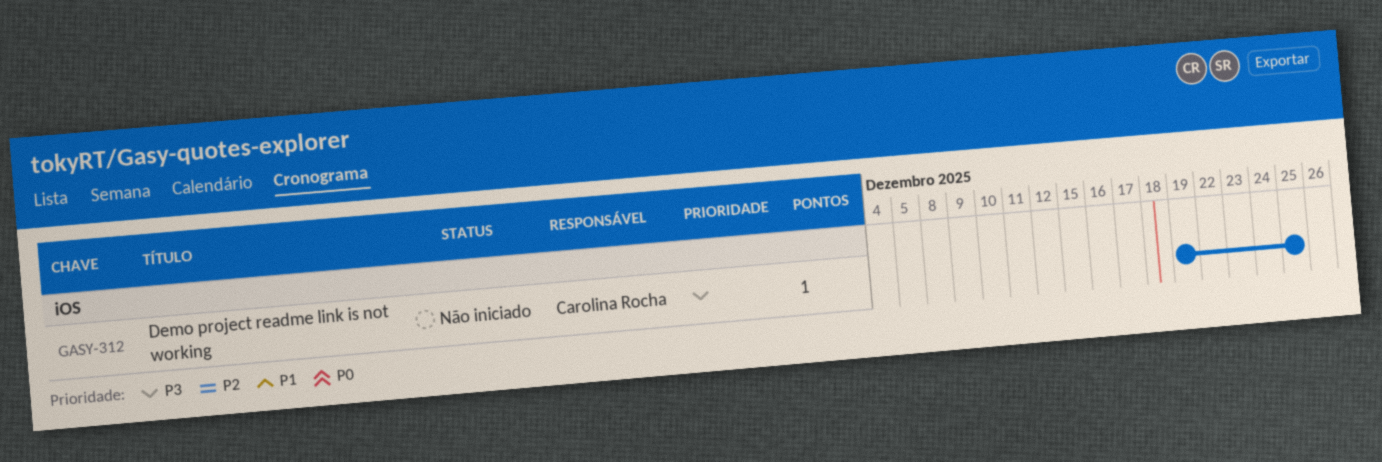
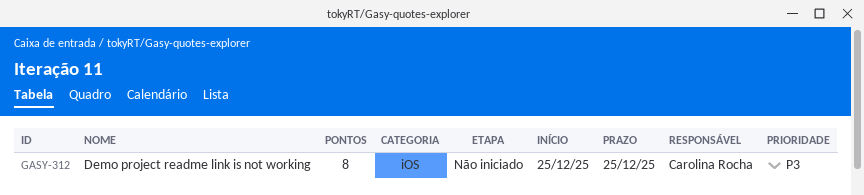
GASY-312, estimate: 1 -> 8
GASY-312, start: Dec 19 -> Dec 25

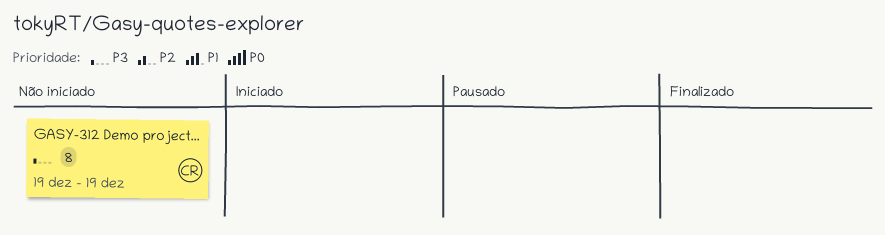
GASY-312, start: Dec 25 -> Dec 19
GASY-312, due: Dec 25 -> Dec 19

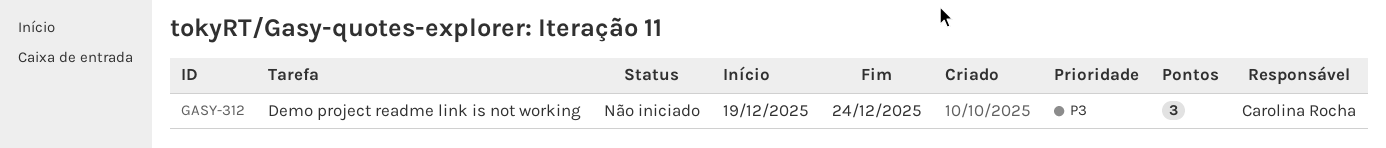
GASY-312, estimate: 8 -> 3
GASY-312, due: Dec 19 -> Dec 24

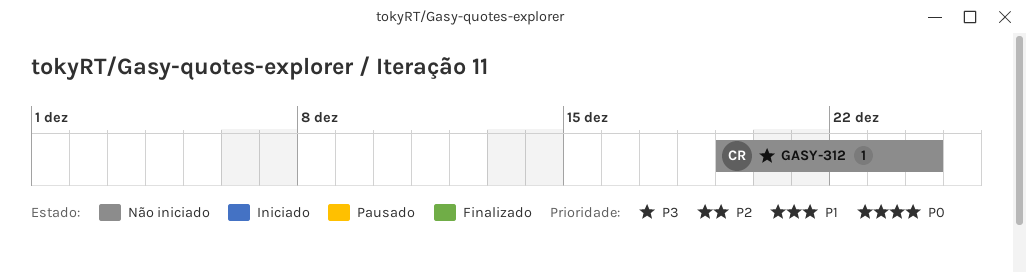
GASY-312, estimate: 3 -> 1

